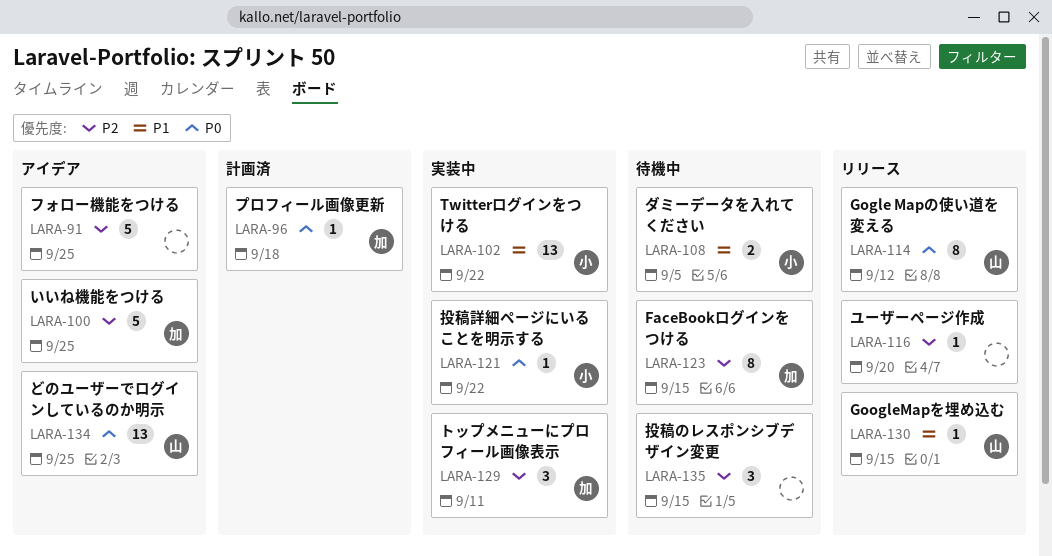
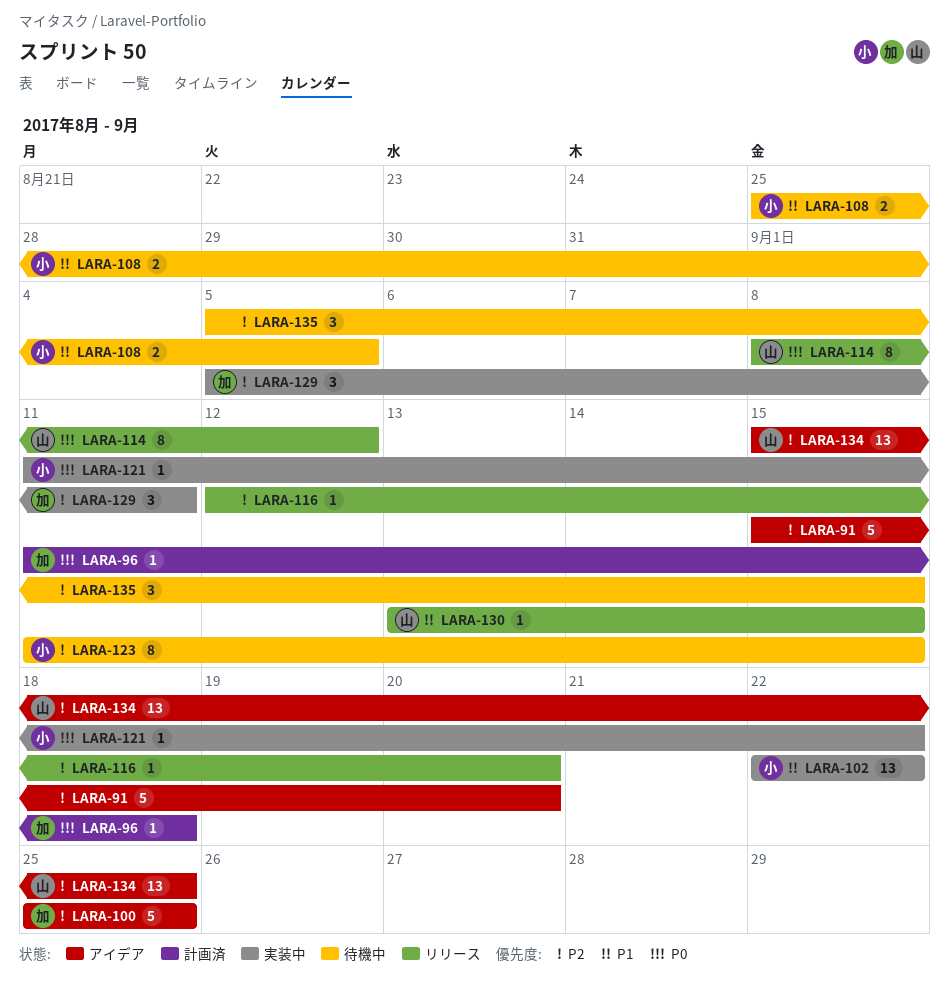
LARA-91, due: Sep 25 -> Sep 20
LARA-123, owner: 加 -> 小
LARA-134, priority: P0 -> P2

